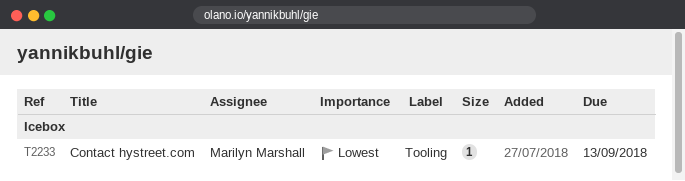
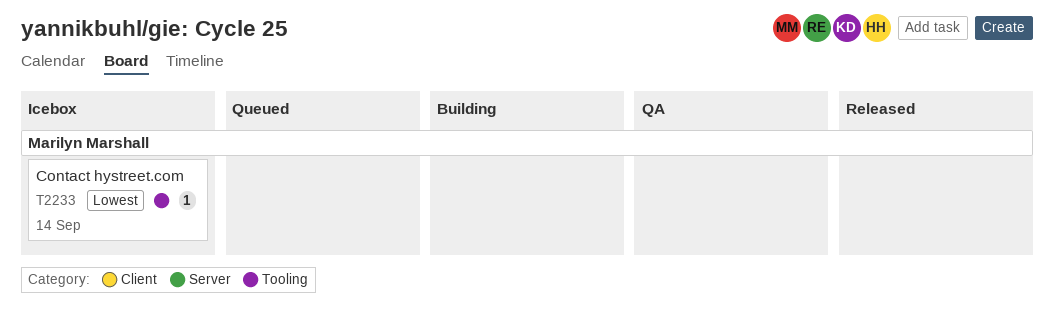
T2233, due: Sep 13 -> Sep 14

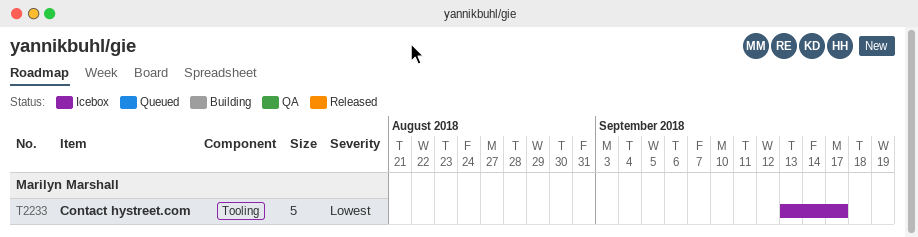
T2233, estimate: 1 -> 5
T2233, due: Sep 14 -> Sep 17

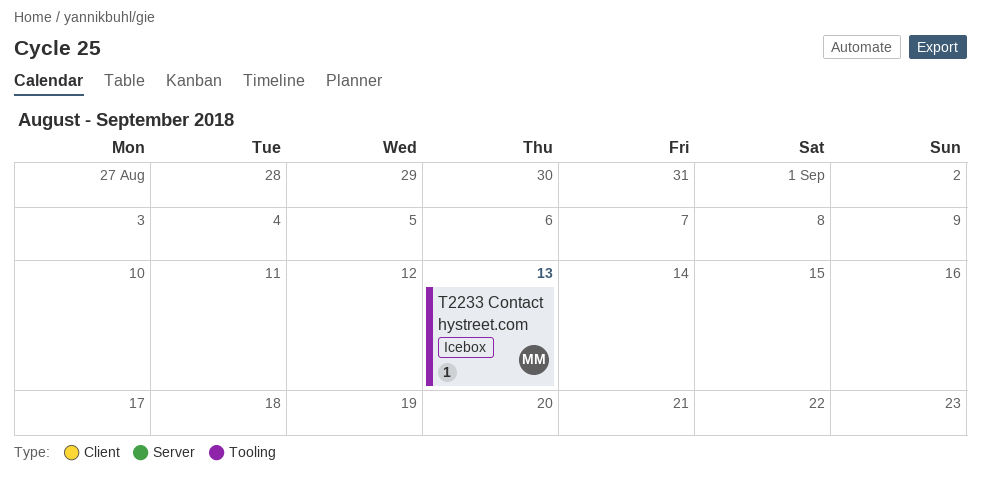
T2233, estimate: 5 -> 1
T2233, due: Sep 17 -> Sep 13

